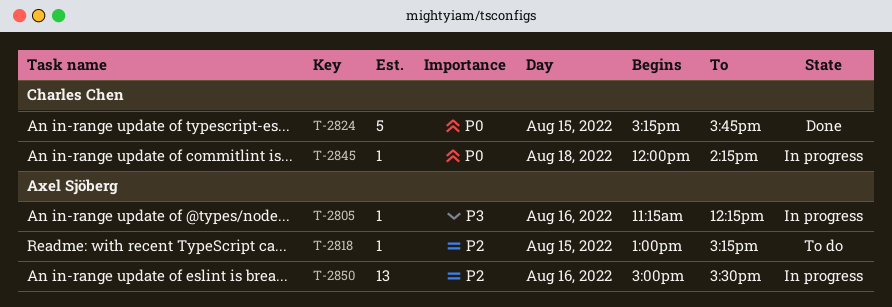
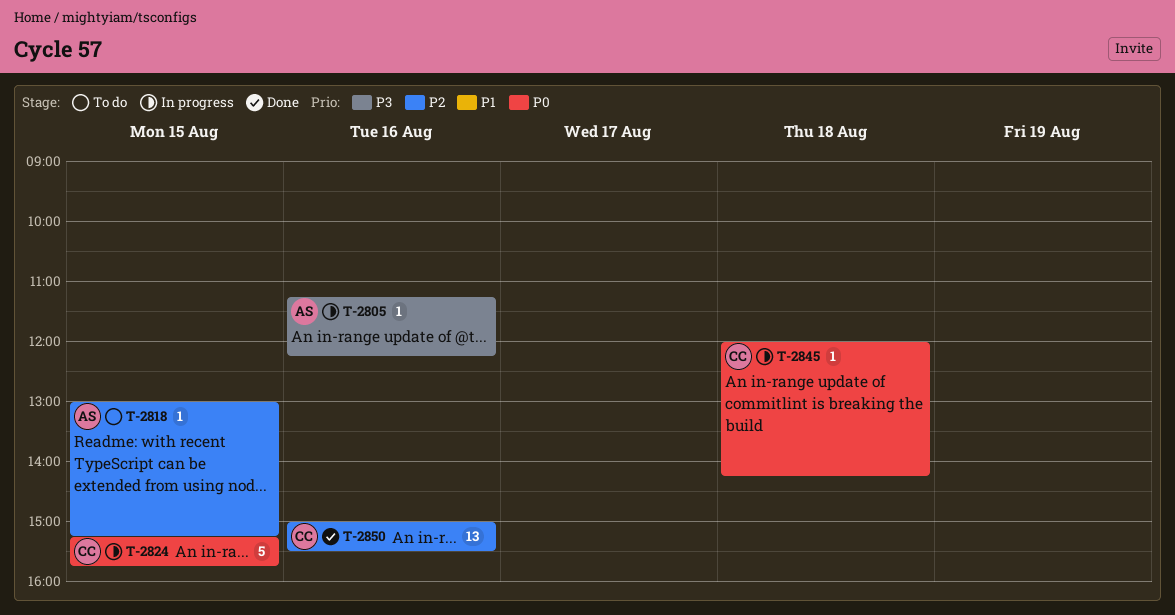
T-2824, status: Done -> In progress
T-2850, status: In progress -> Done
T-2850, owner: Axel Sjöberg -> Charles Chen

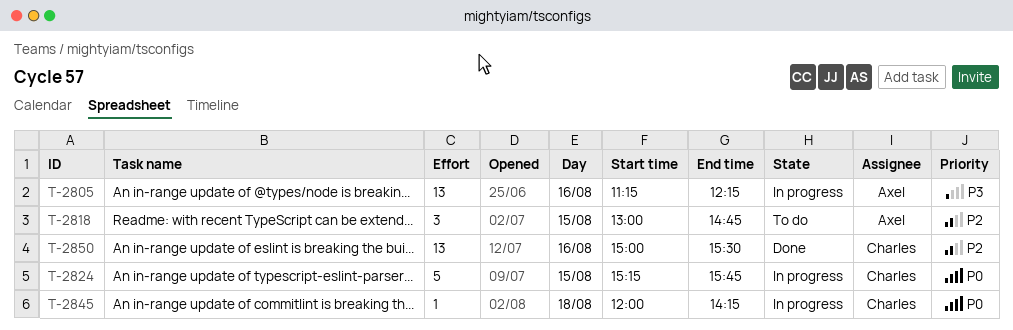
T-2805, estimate: 1 -> 13
T-2818, estimate: 1 -> 3
T-2818, ends: 15:15 -> 14:45

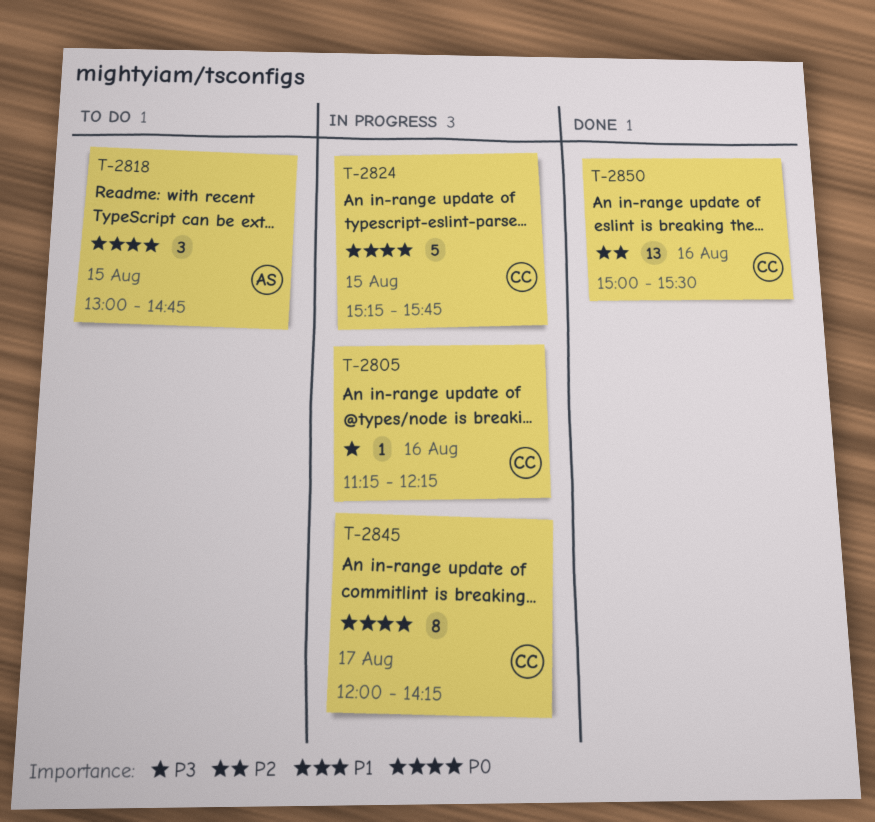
T-2805, owner: Axel -> Charles
T-2805, estimate: 13 -> 1
T-2818, priority: P2 -> P0
T-2845, estimate: 1 -> 8
T-2845, day: Aug 18 -> Aug 17

